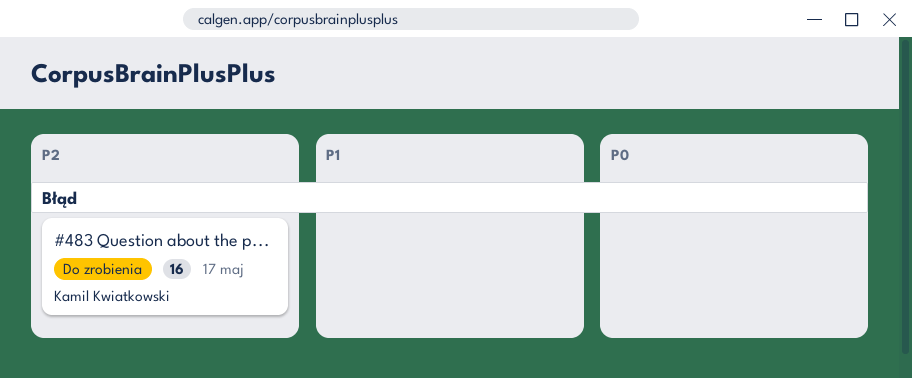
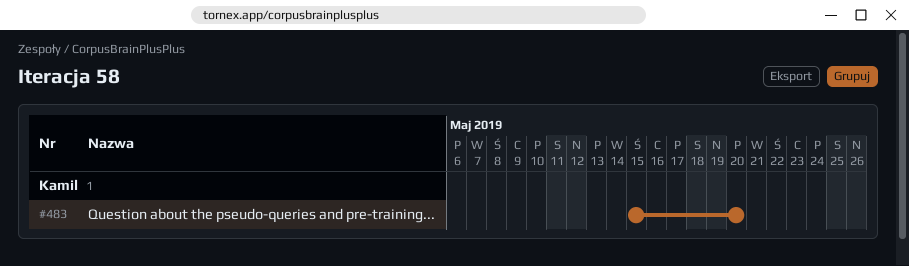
#483, due: May 17 -> May 20

